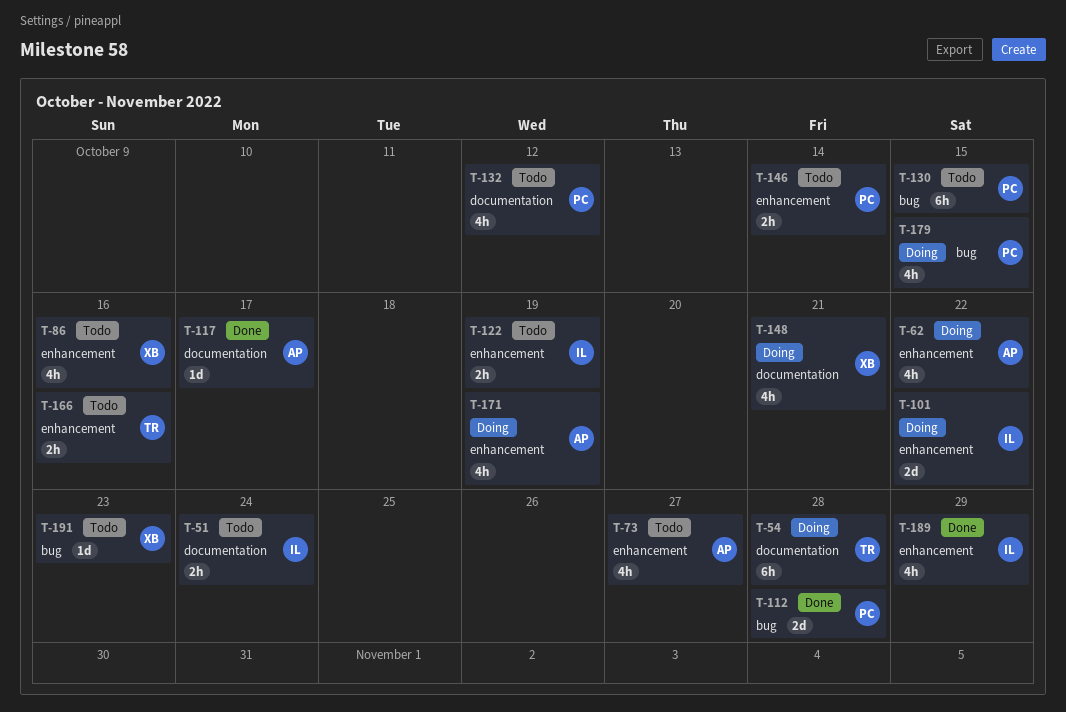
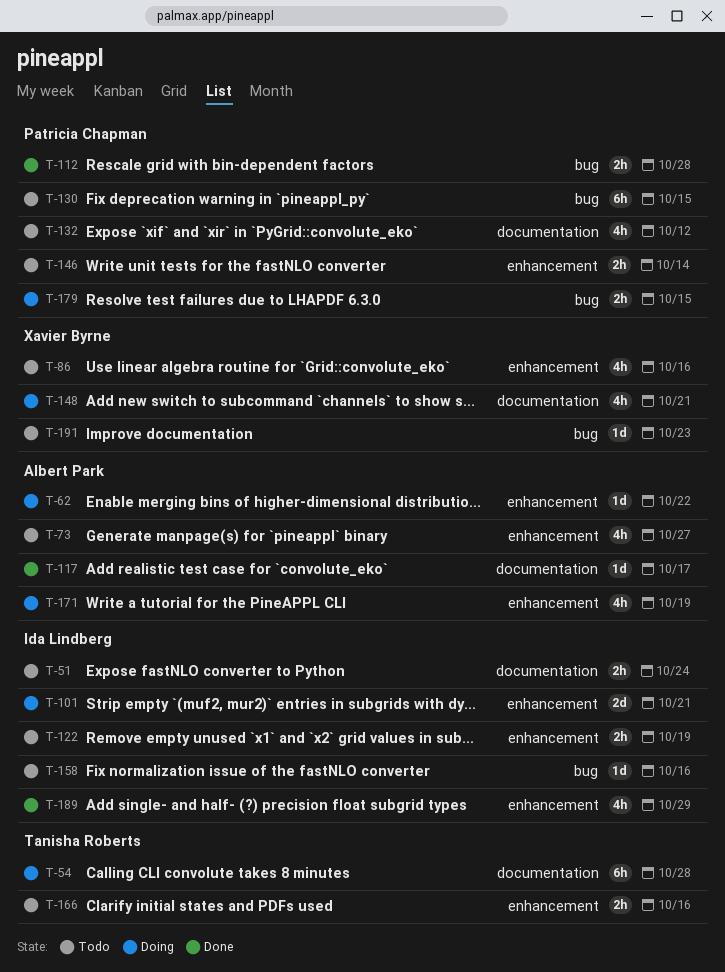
T-62, estimate: 4h -> 1d
T-101, due: Oct 22 -> Oct 21
T-112, estimate: 2d -> 2h
T-158: none -> present
T-179, estimate: 4h -> 2h

